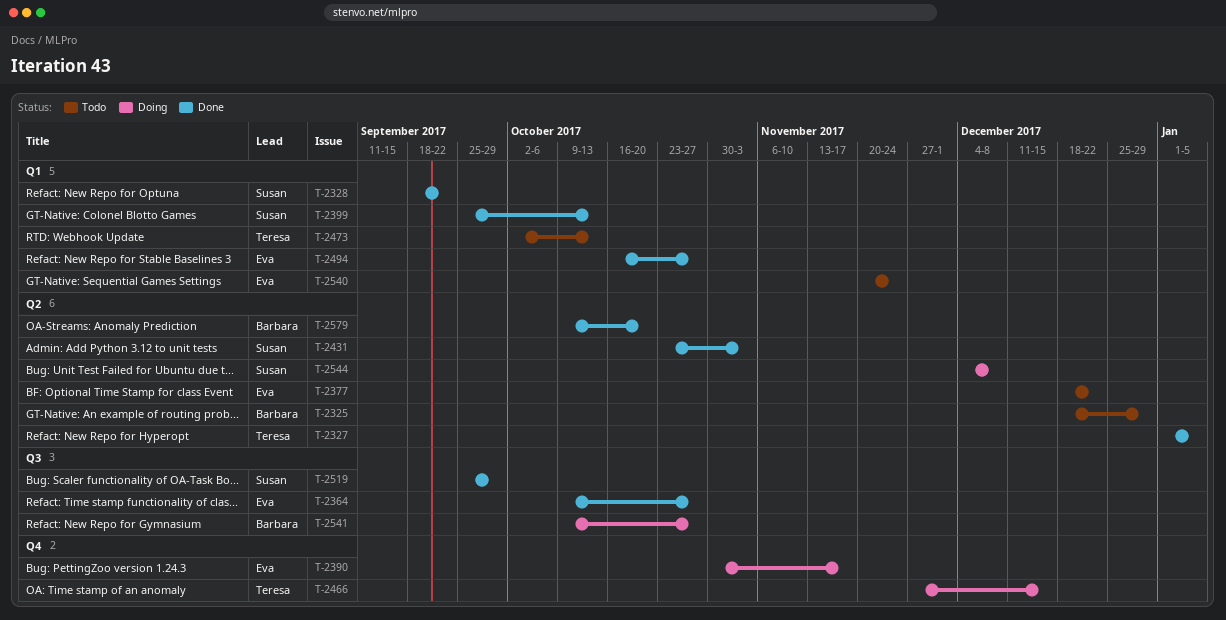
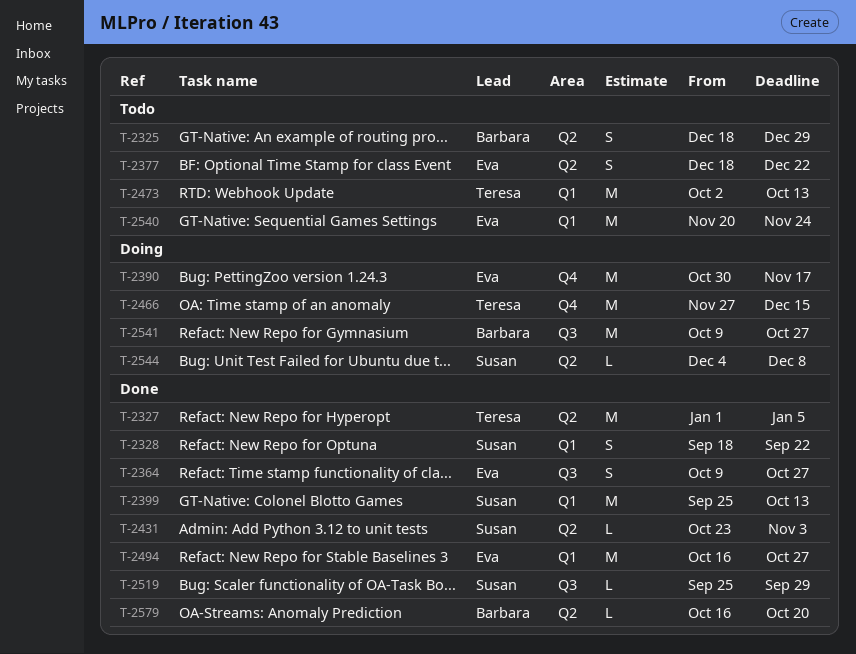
T-2579, start: Oct 9 -> Oct 16

